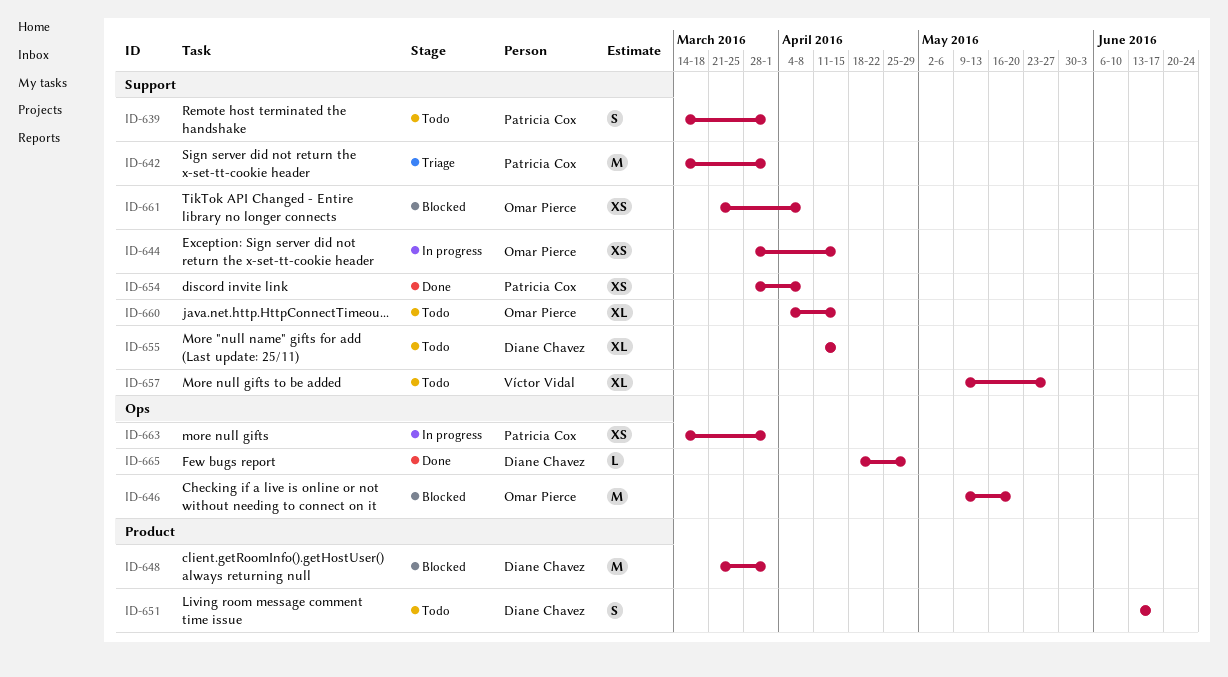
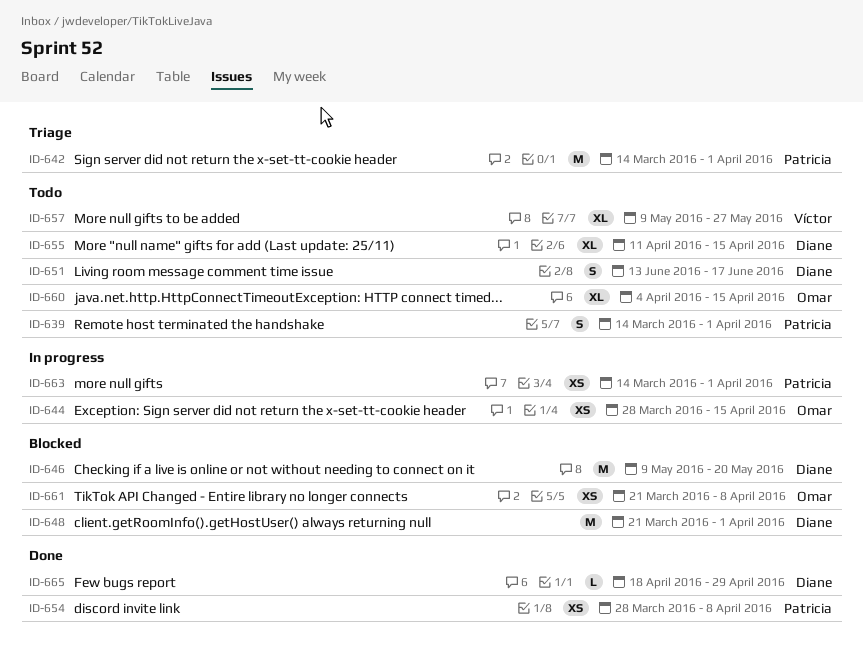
ID-646, owner: Omar Pierce -> Diane Chavez

